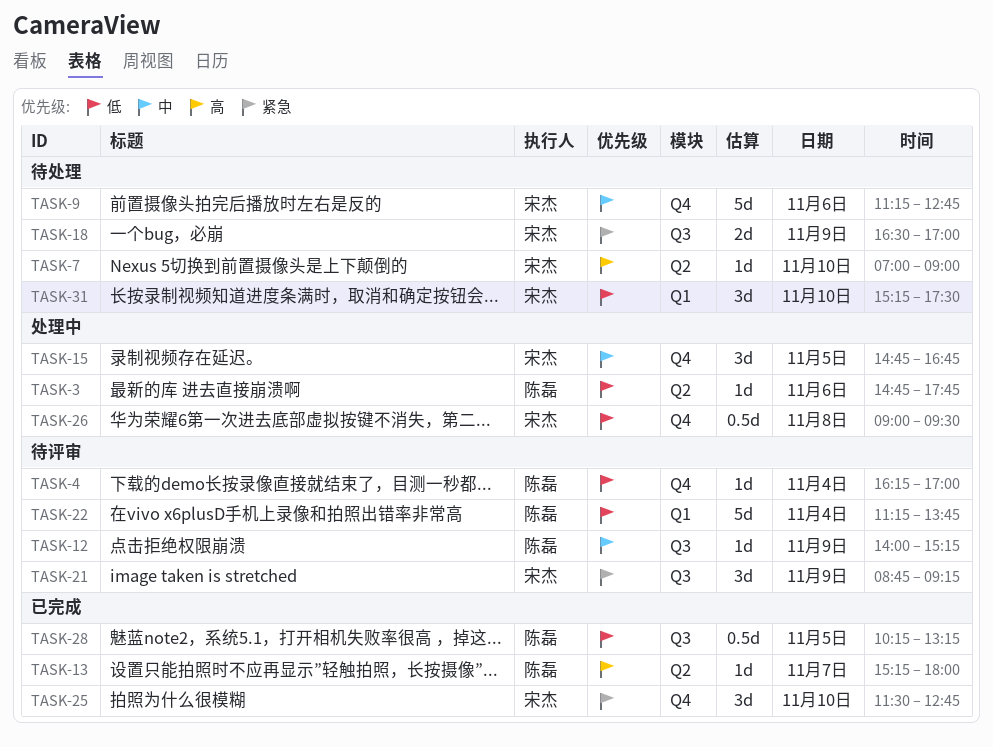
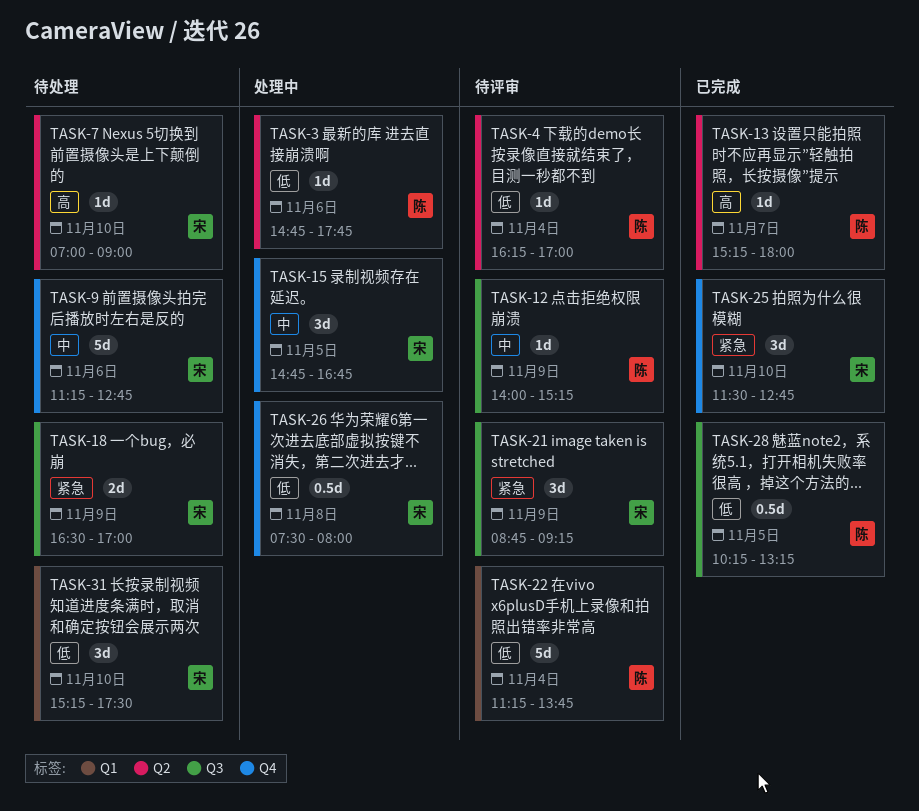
TASK-4, label: Q4 -> Q2
TASK-26, begins: 09:00 -> 07:30
TASK-26, ends: 09:30 -> 08:00

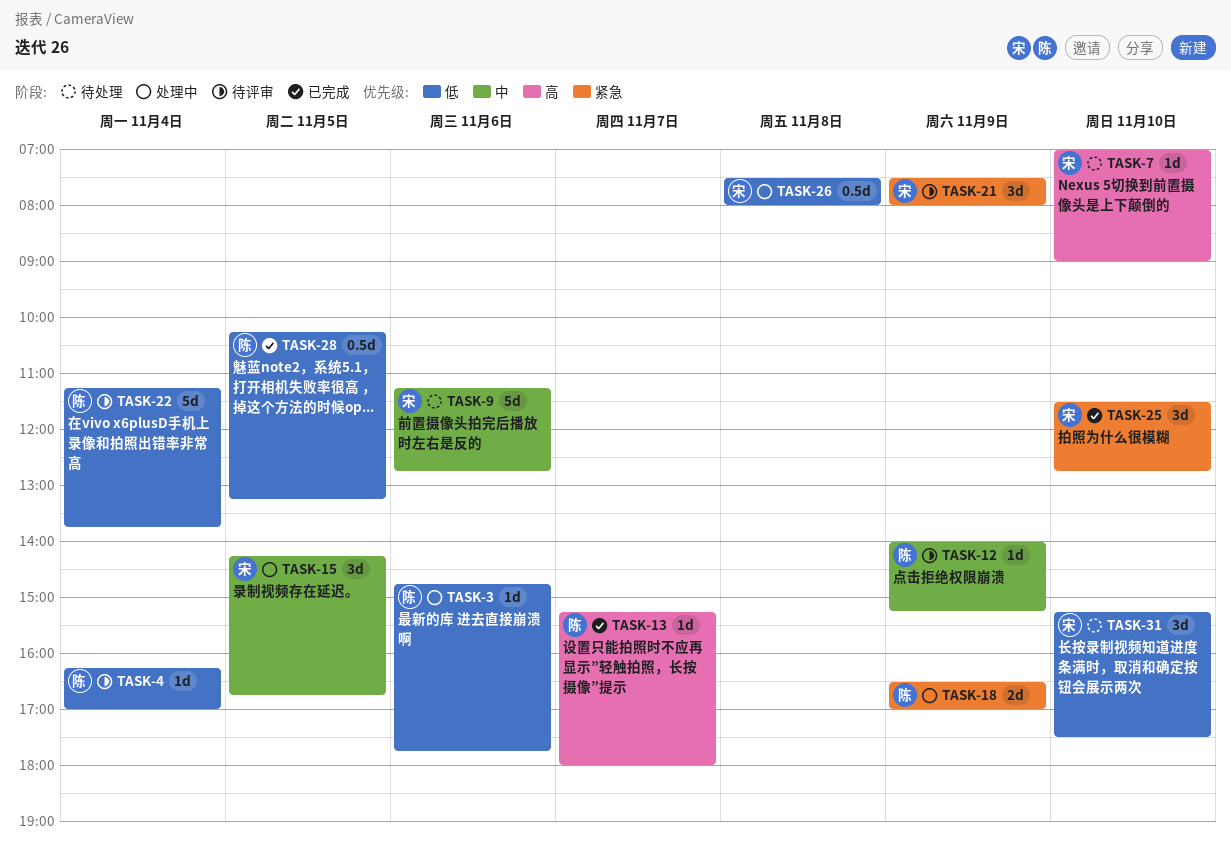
TASK-15, begins: 14:45 -> 14:15
TASK-18, status: 待处理 -> 处理中
TASK-18, owner: 宋 -> 陈
TASK-21, begins: 08:45 -> 07:30
TASK-21, ends: 09:15 -> 08:00

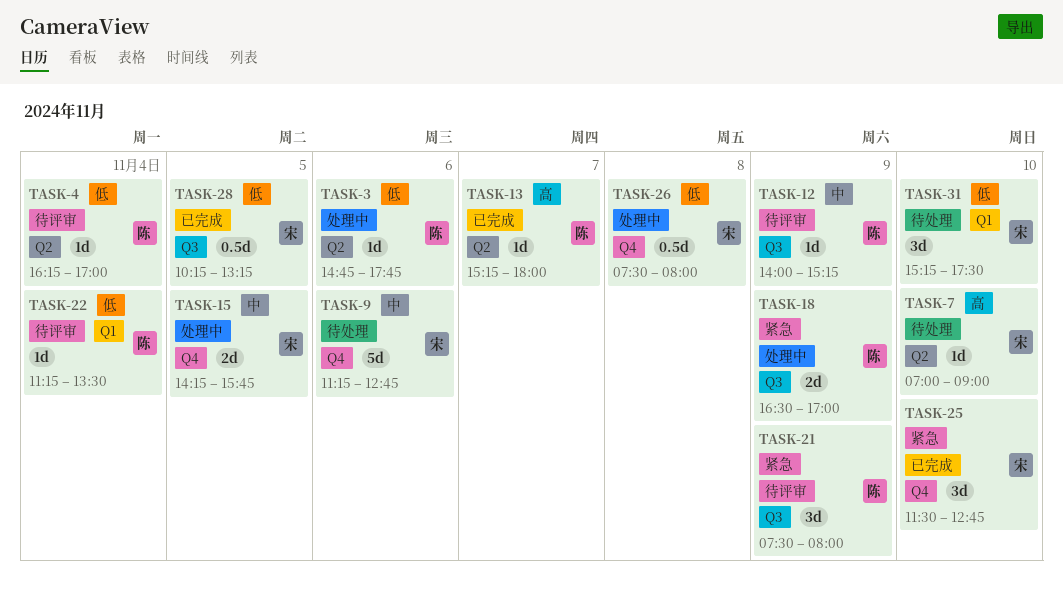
TASK-15, estimate: 3d -> 2d
TASK-15, ends: 16:45 -> 15:45
TASK-21, owner: 宋 -> 陈
TASK-22, estimate: 5d -> 1d
TASK-22, ends: 13:45 -> 13:30
TASK-28, owner: 陈 -> 宋

